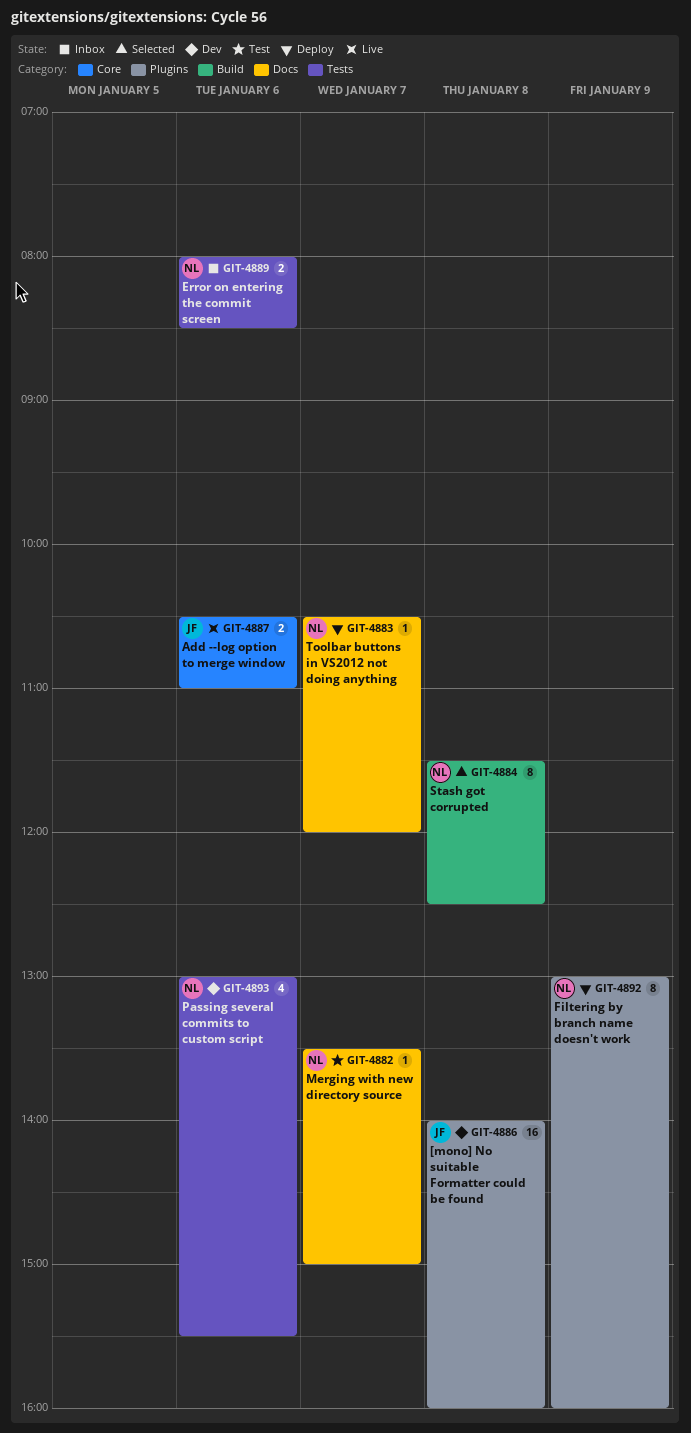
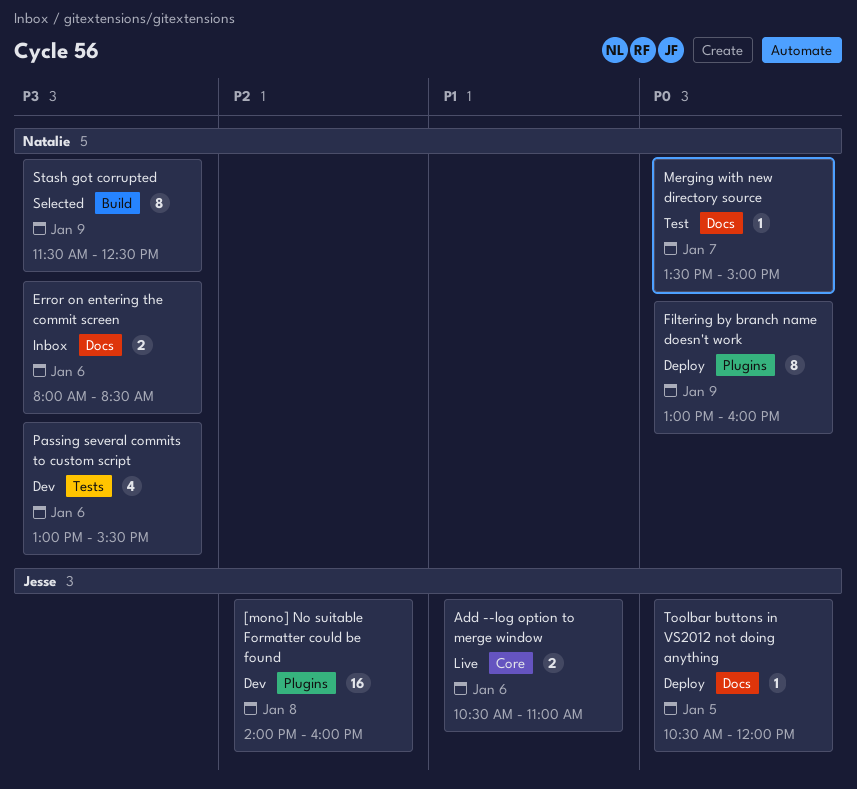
Error on entering the commit screen, label: Tests -> Docs
Stash got corrupted, day: Jan 8 -> Jan 9
Toolbar buttons in VS2012 not doing anything, owner: Natalie -> Jesse
Toolbar buttons in VS2012 not doing anything, day: Jan 7 -> Jan 5

